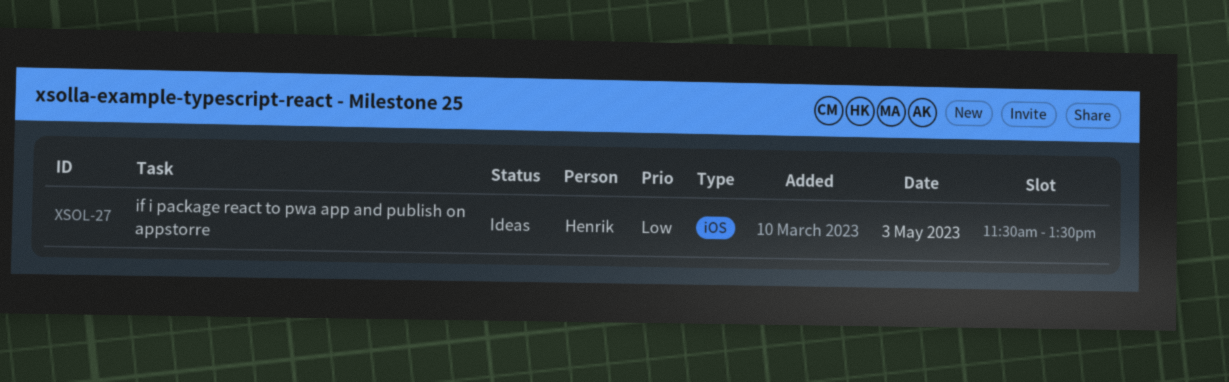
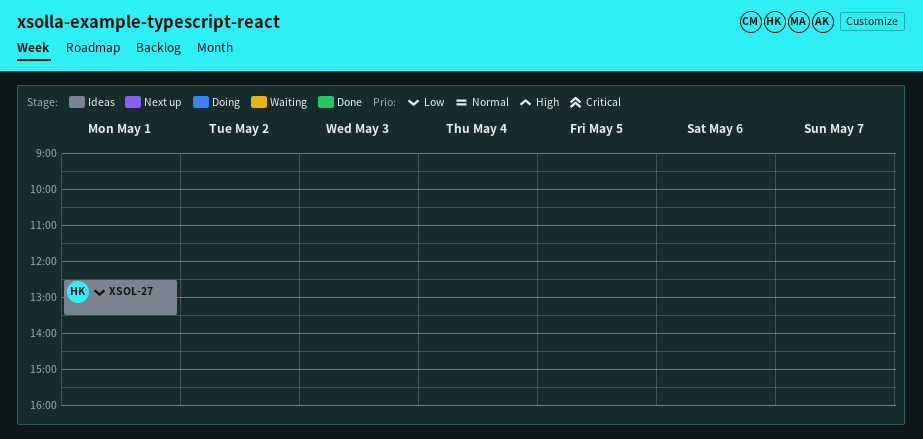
XSOL-27, day: May 3 -> May 1
XSOL-27, begins: 11:30 -> 12:30

